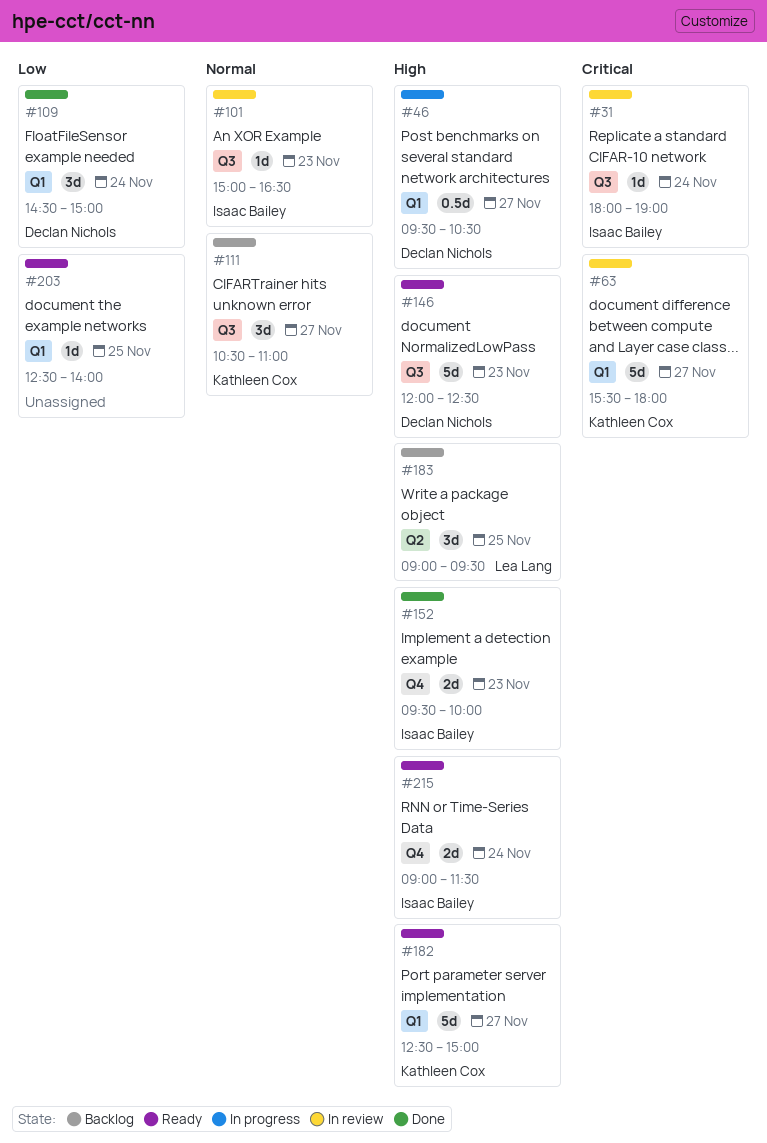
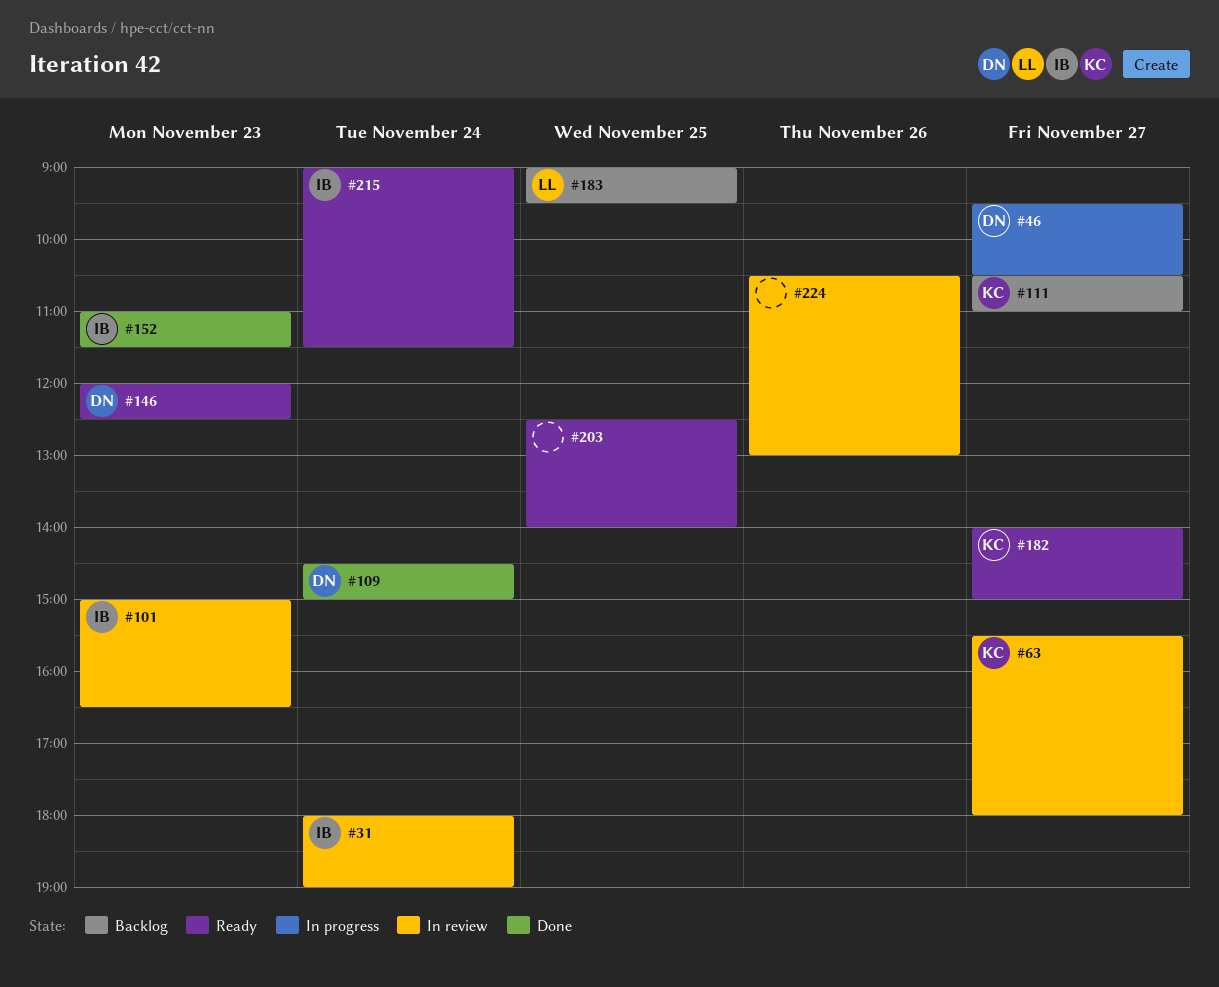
#152, begins: 09:30 -> 11:00
#152, ends: 10:00 -> 11:30
#182, begins: 12:30 -> 14:00
#224: none -> present

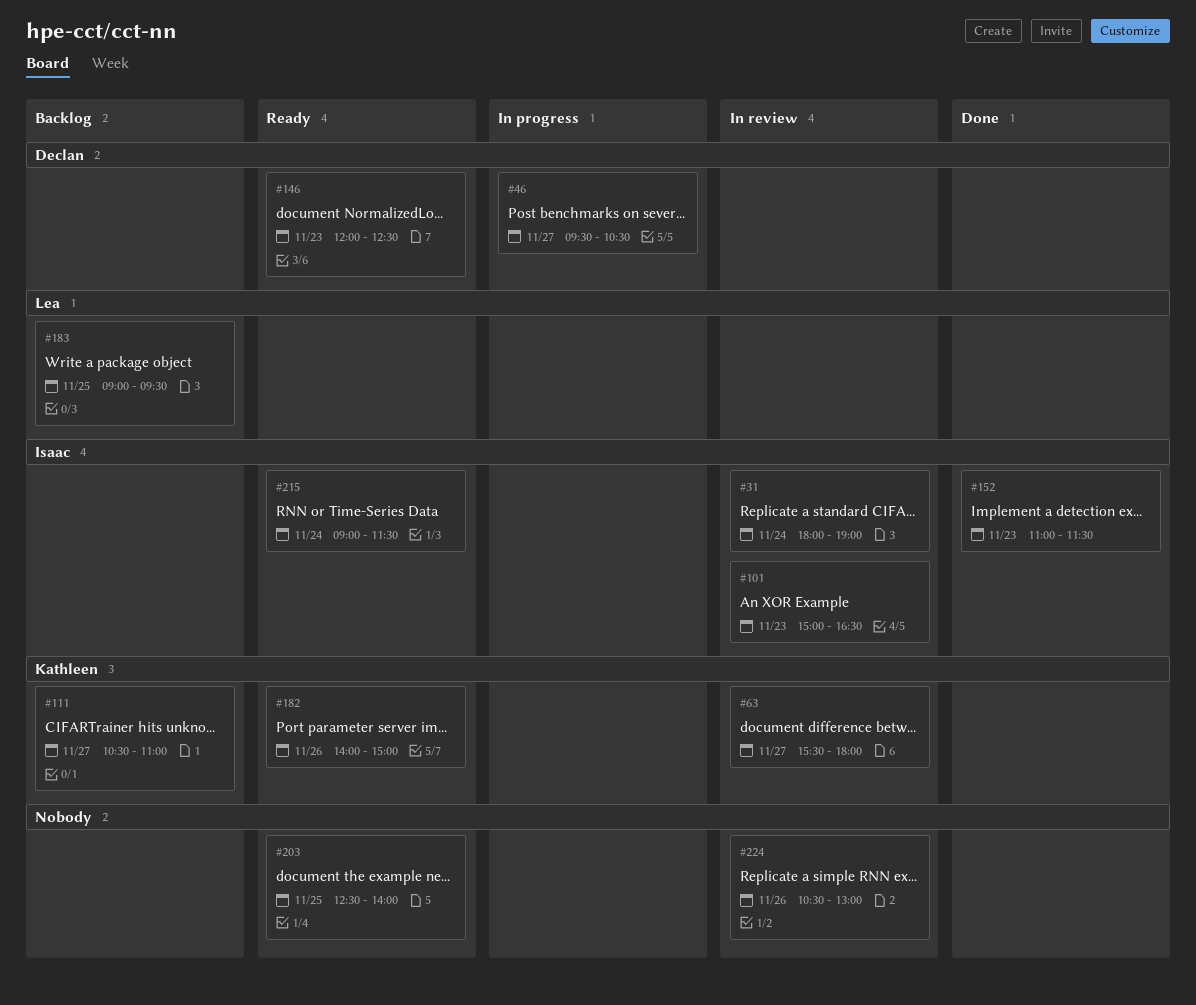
#109: present -> none
#182, day: Nov 27 -> Nov 26

